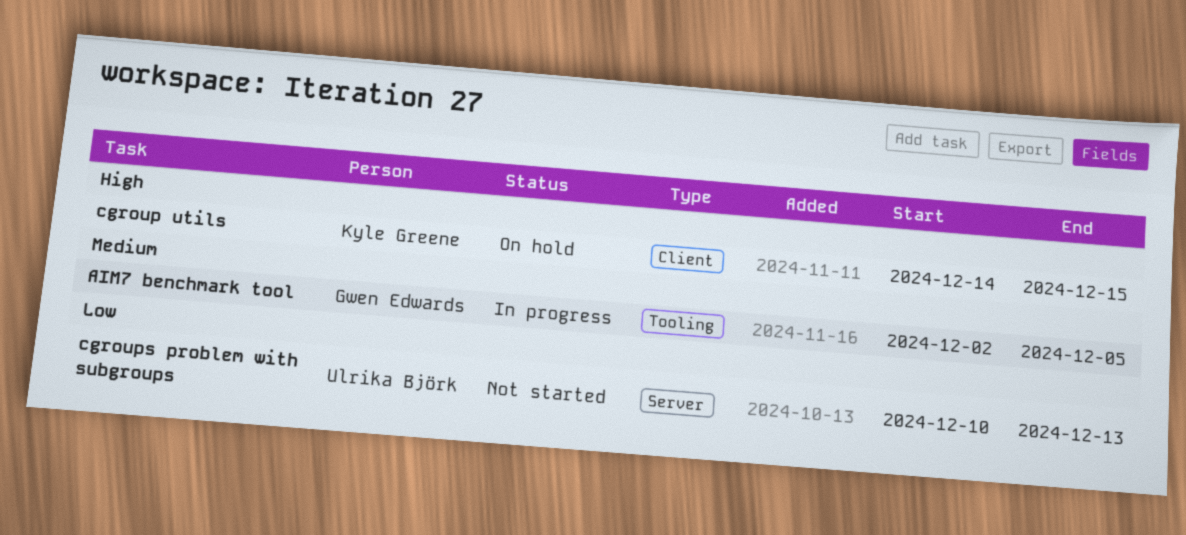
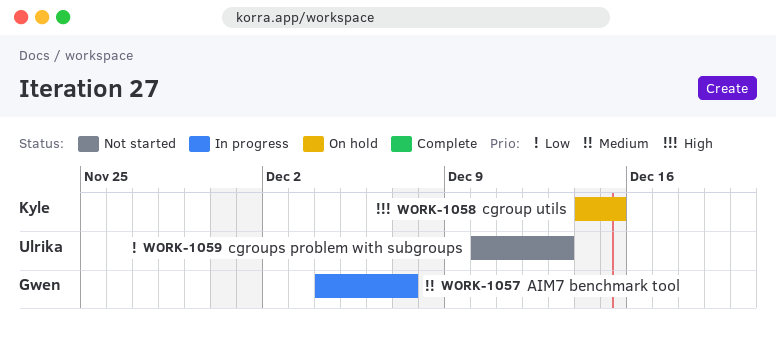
AIM7 benchmark tool, start: Dec 2 -> Dec 4
AIM7 benchmark tool, due: Dec 5 -> Dec 7

